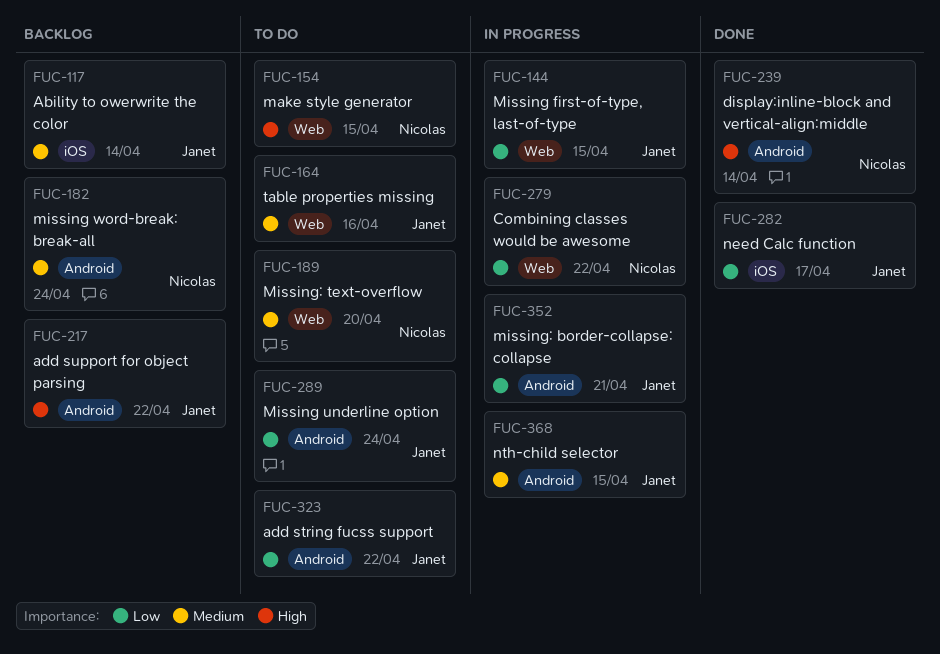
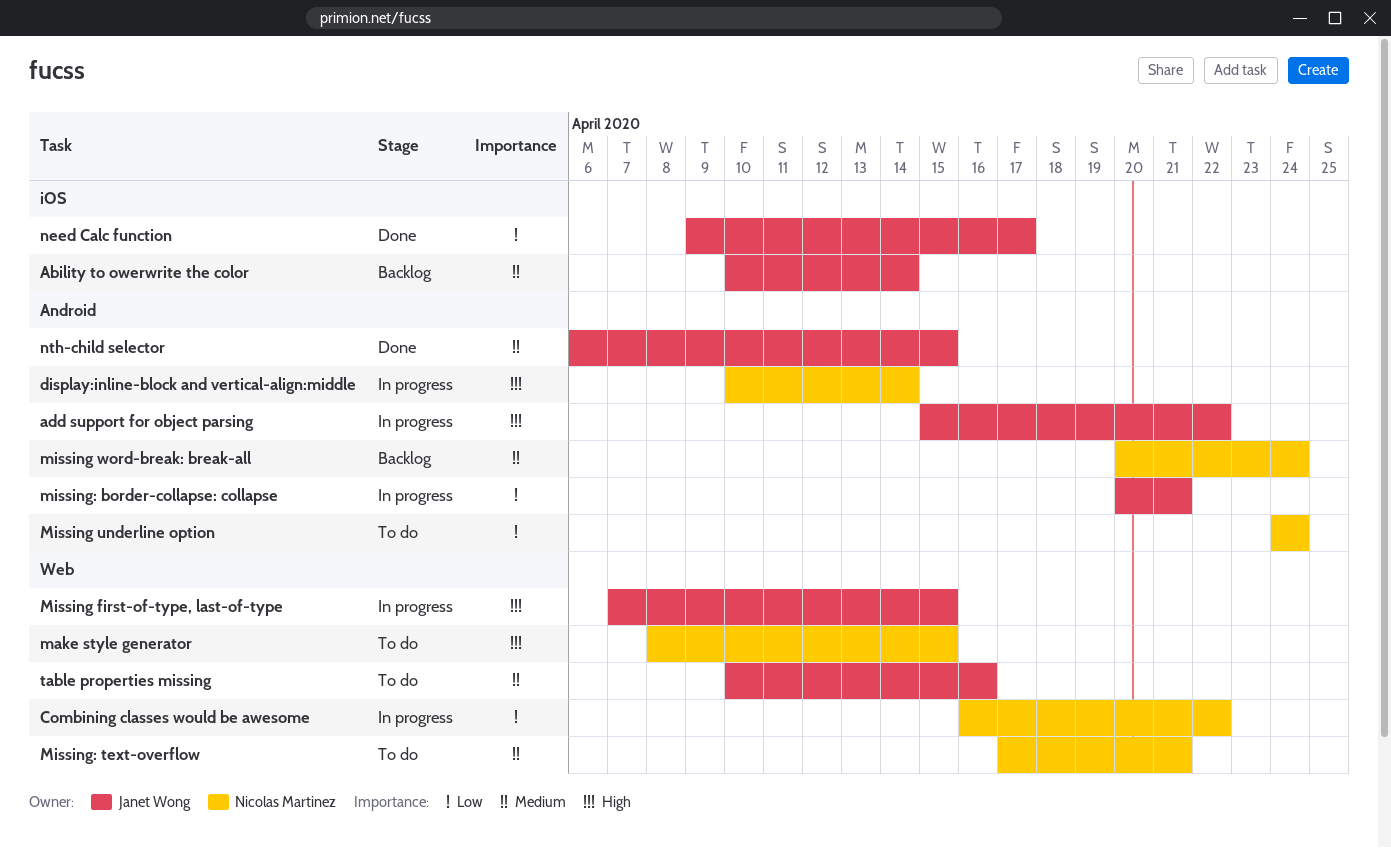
add string fucss support: present -> none
add support for object parsing, status: Backlog -> In progress
display:inline-block and vertical-align:middle, status: Done -> In progress
Missing first-of-type, last-of-type, priority: Low -> High
Missing underline option, owner: Janet Wong -> Nicolas Martinez
Missing: text-overflow, due: Apr 20 -> Apr 21
nth-child selector, status: In progress -> Done

